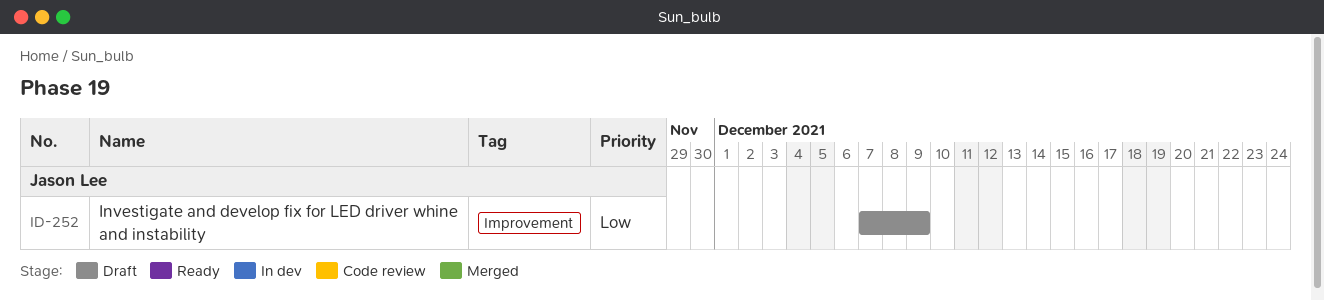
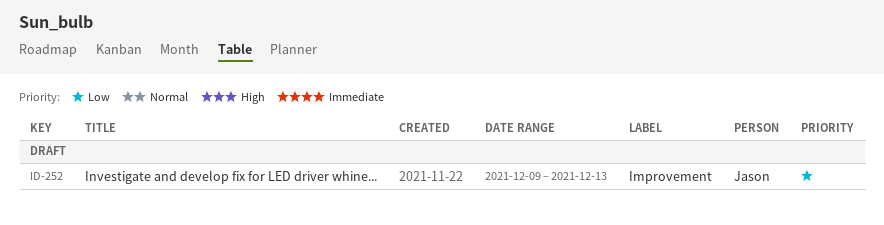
ID-252, start: Dec 7 -> Dec 9
ID-252, due: Dec 9 -> Dec 13

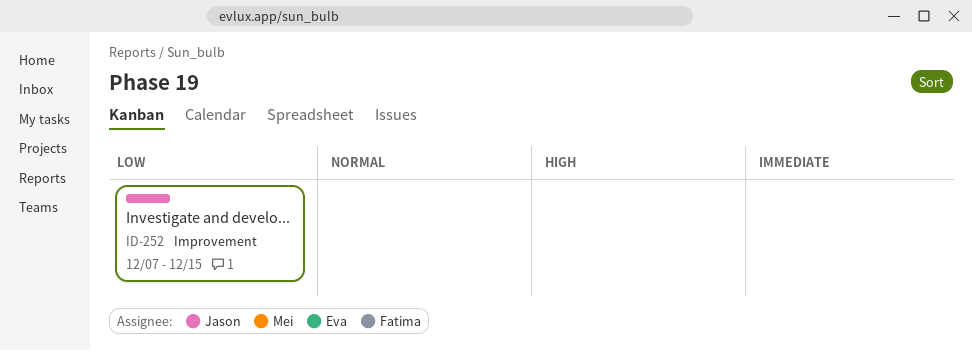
ID-252, start: Dec 9 -> Dec 7
ID-252, due: Dec 13 -> Dec 15

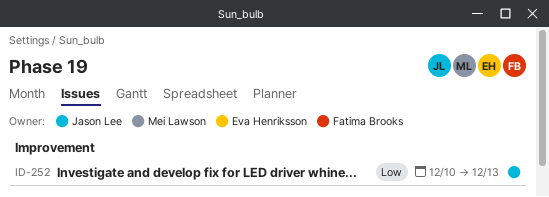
ID-252, start: Dec 7 -> Dec 10
ID-252, due: Dec 15 -> Dec 13

